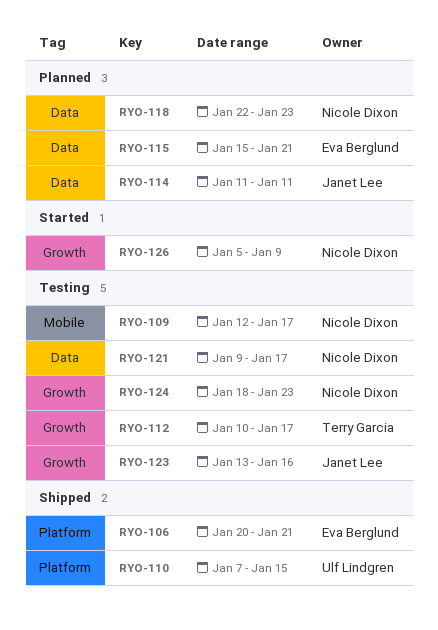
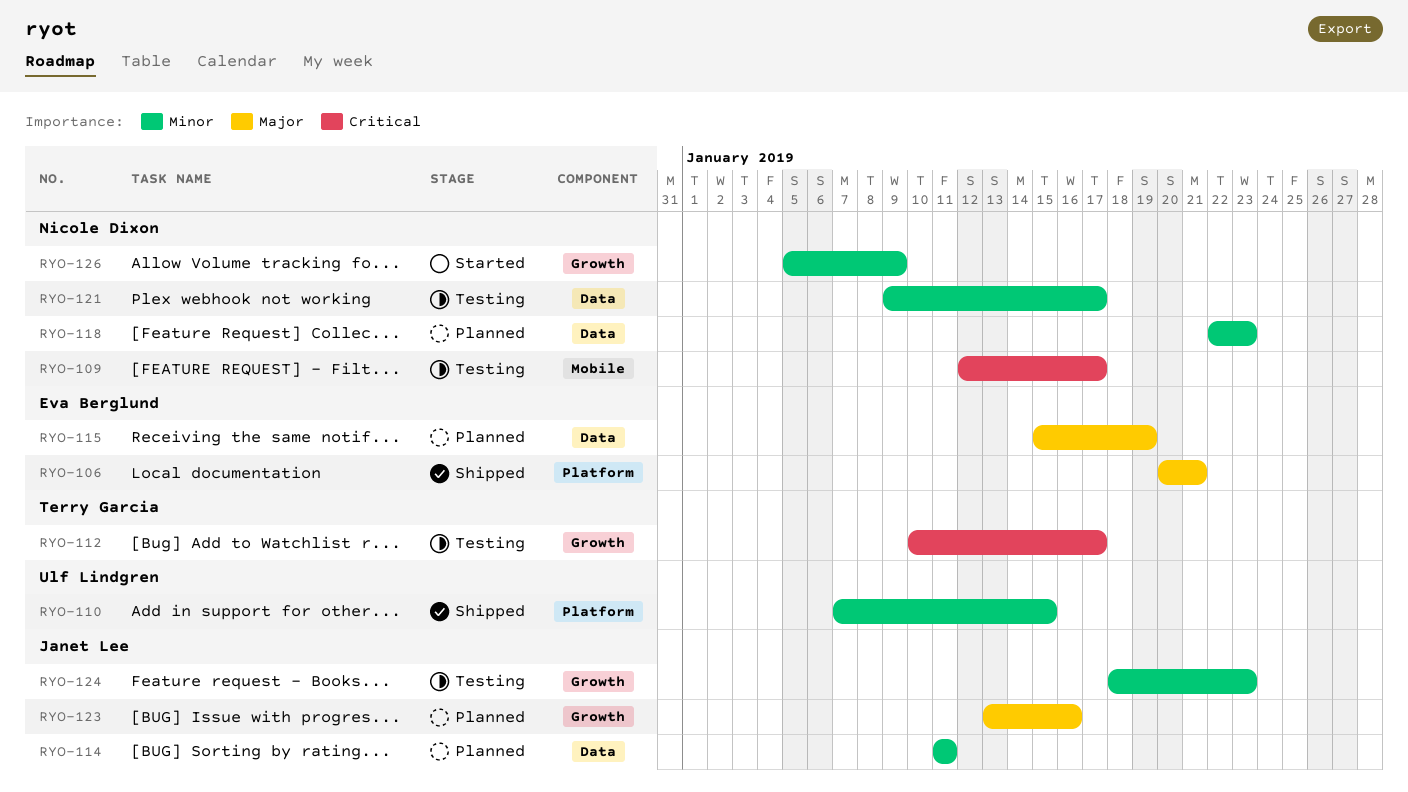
RYO-115, due: Jan 21 -> Jan 19
RYO-123, status: Testing -> Planned
RYO-124, owner: Nicole Dixon -> Janet Lee

